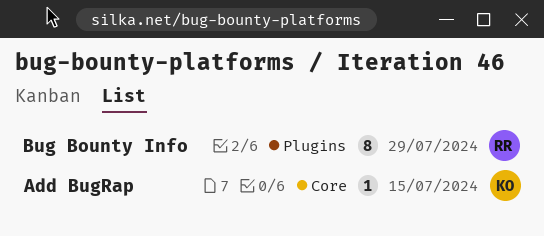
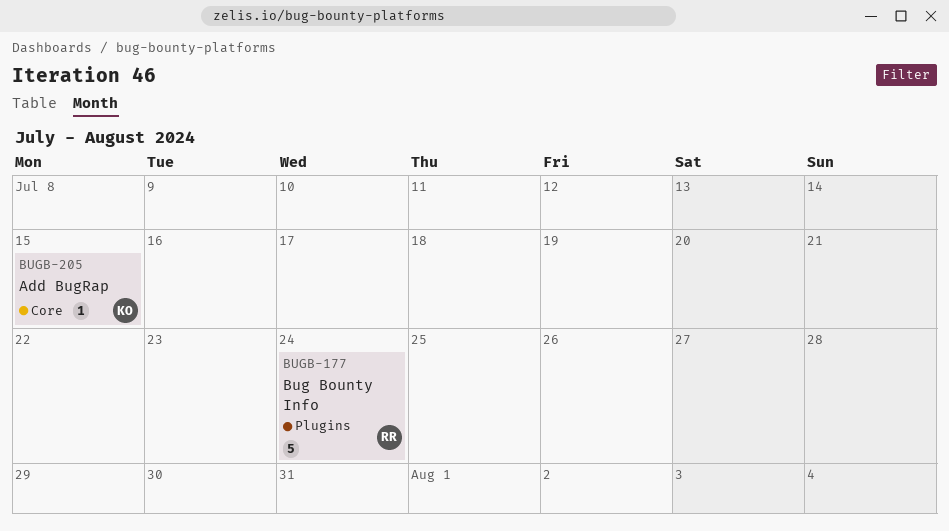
Bug Bounty Info, estimate: 8 -> 5
Bug Bounty Info, due: Jul 29 -> Jul 24

